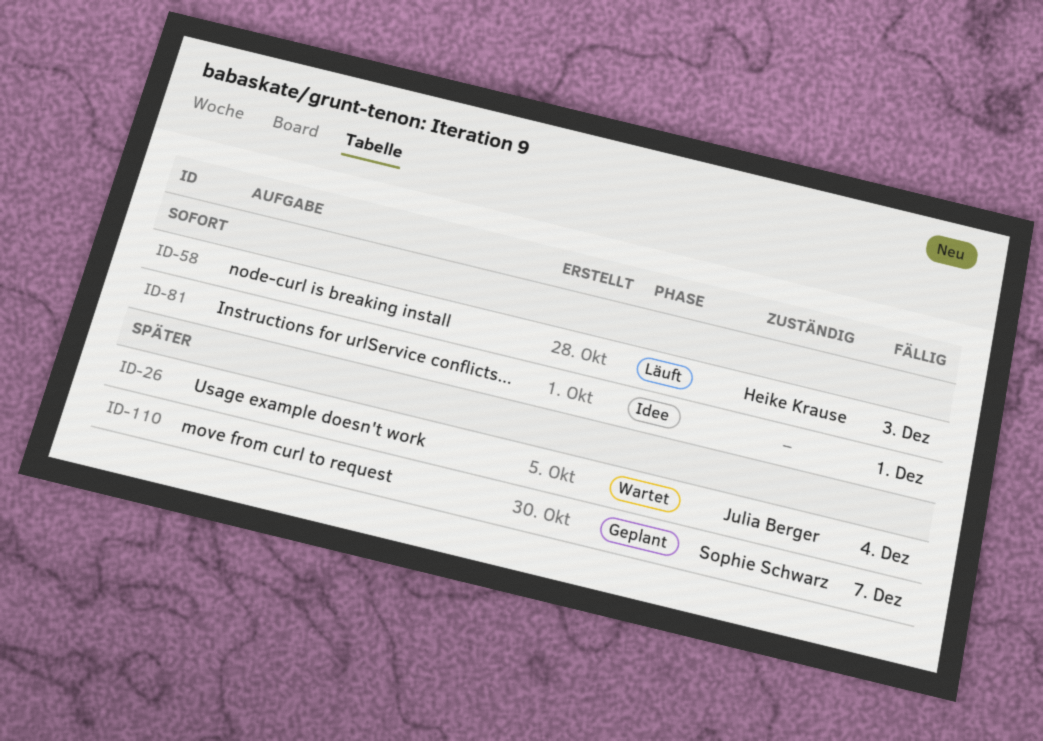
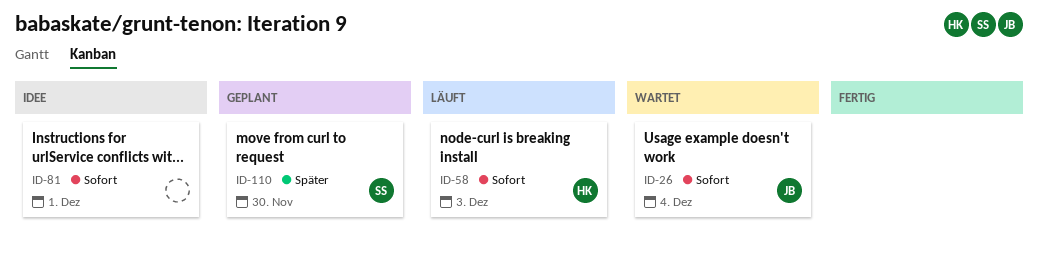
ID-26, priority: Später -> Sofort
ID-110, due: Dec 7 -> Nov 30

